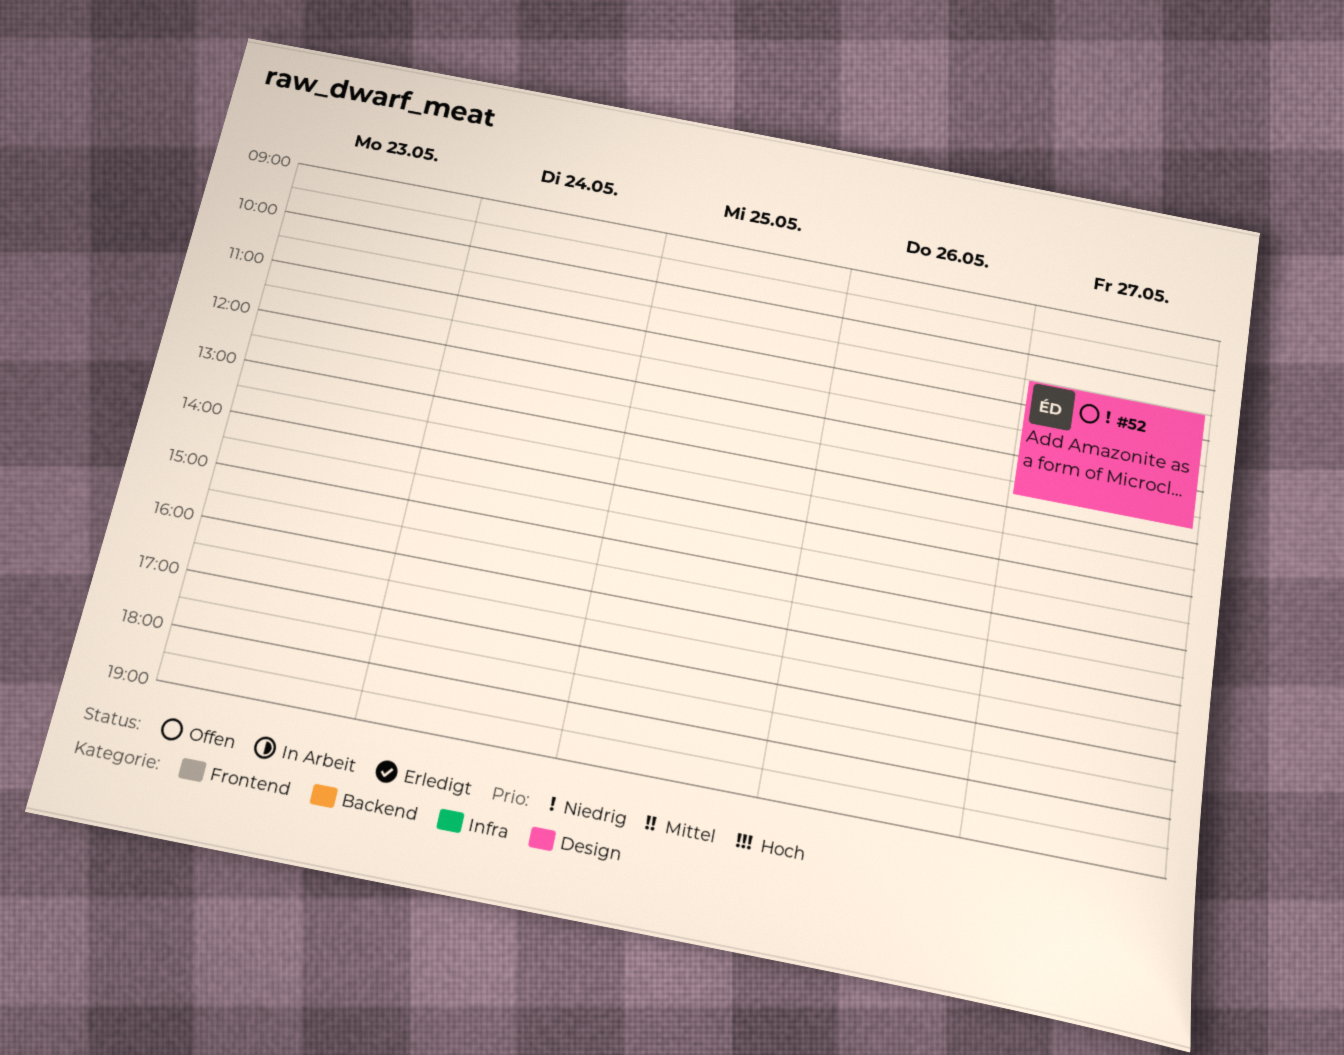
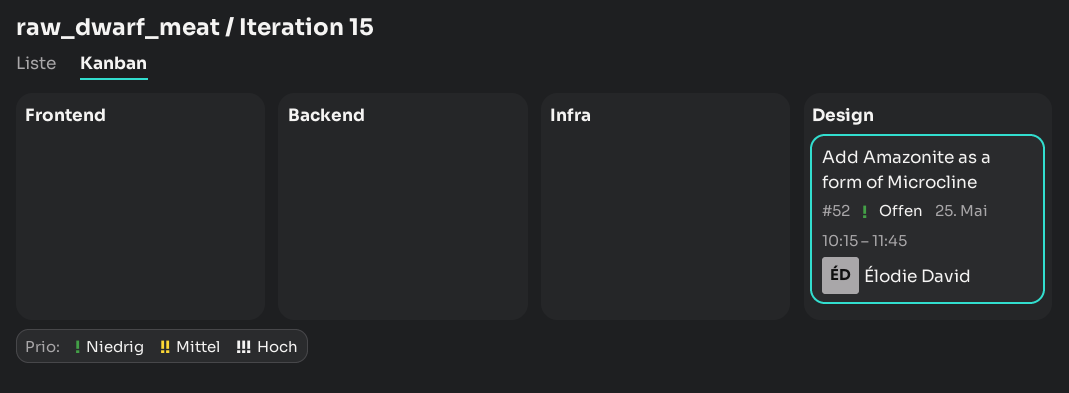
#52, day: May 27 -> May 25
#52, begins: 10:30 -> 10:15
#52, ends: 12:45 -> 11:45

